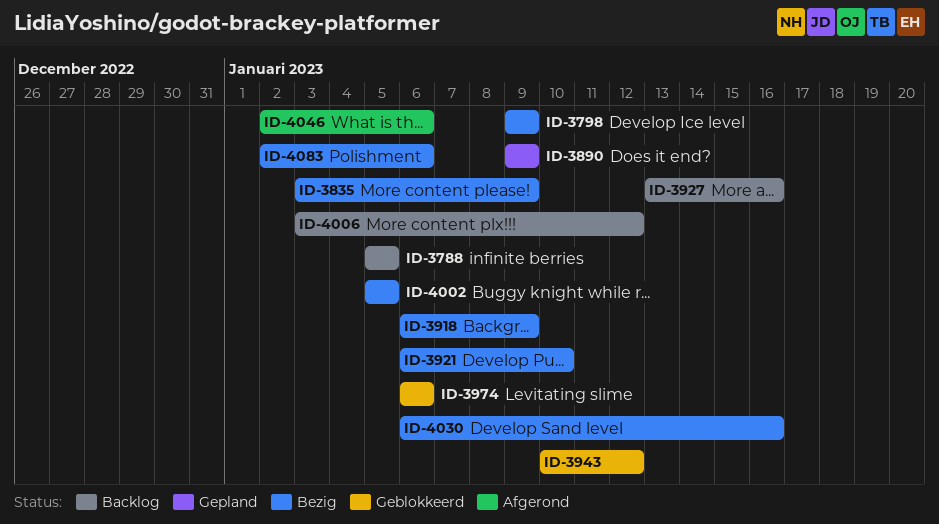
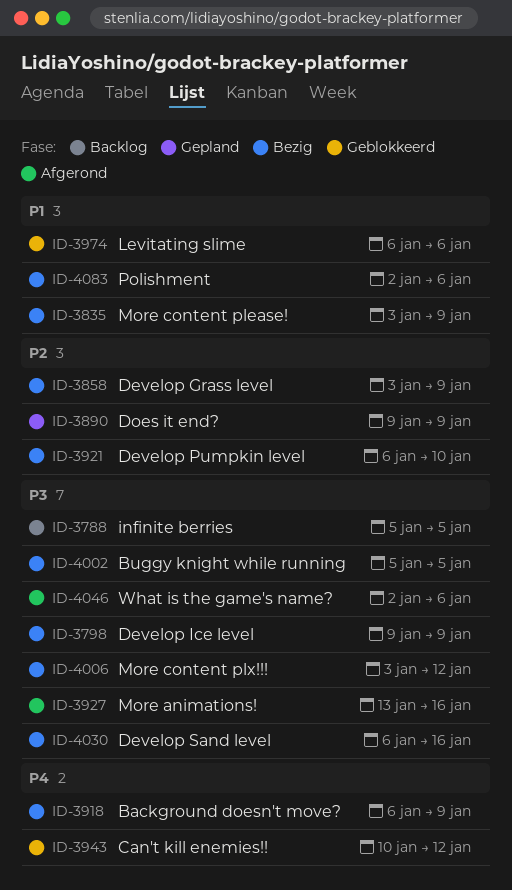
ID-3858: none -> present
ID-3927, status: Backlog -> Afgerond
ID-4006, status: Backlog -> Bezig

